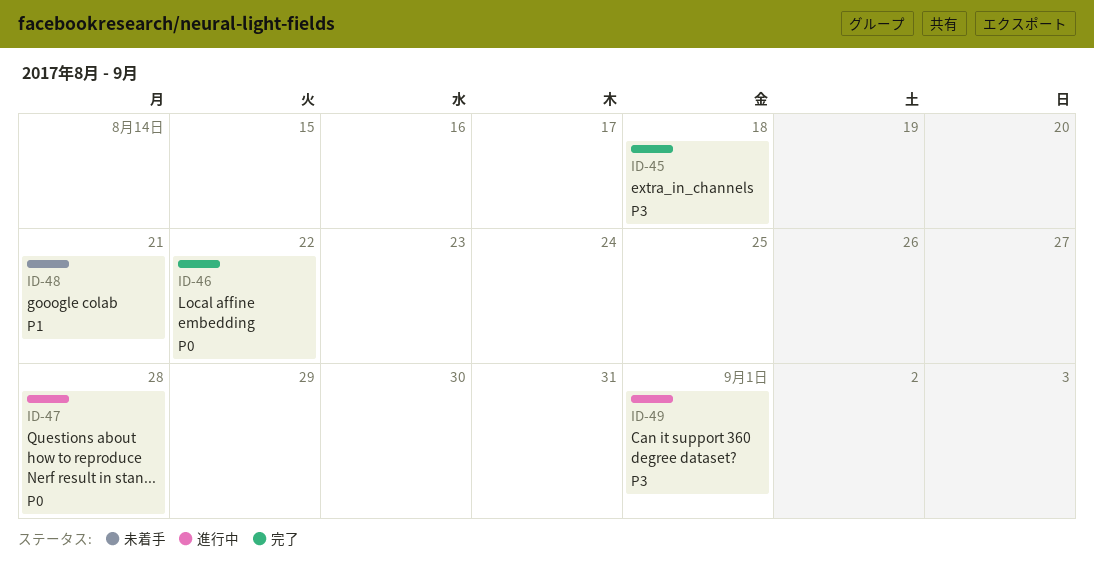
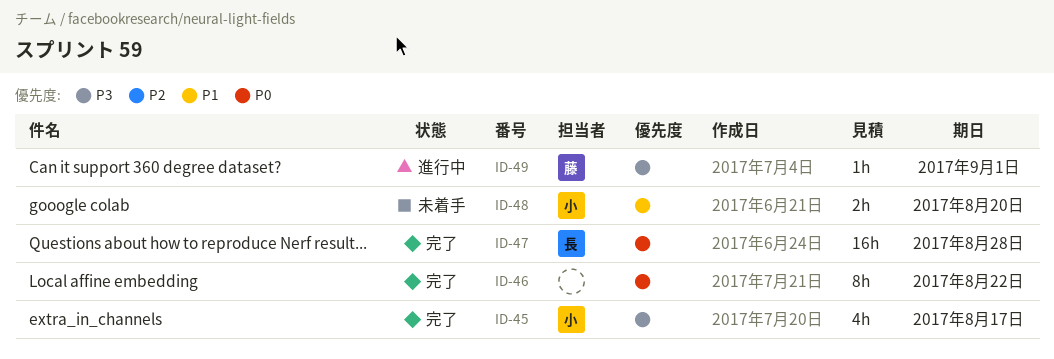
ID-45, due: Aug 18 -> Aug 17
ID-47, status: 進行中 -> 完了
ID-48, due: Aug 21 -> Aug 20

